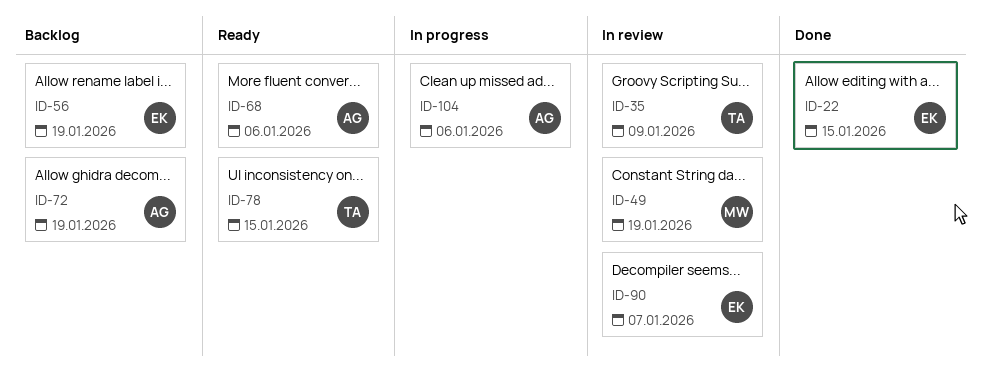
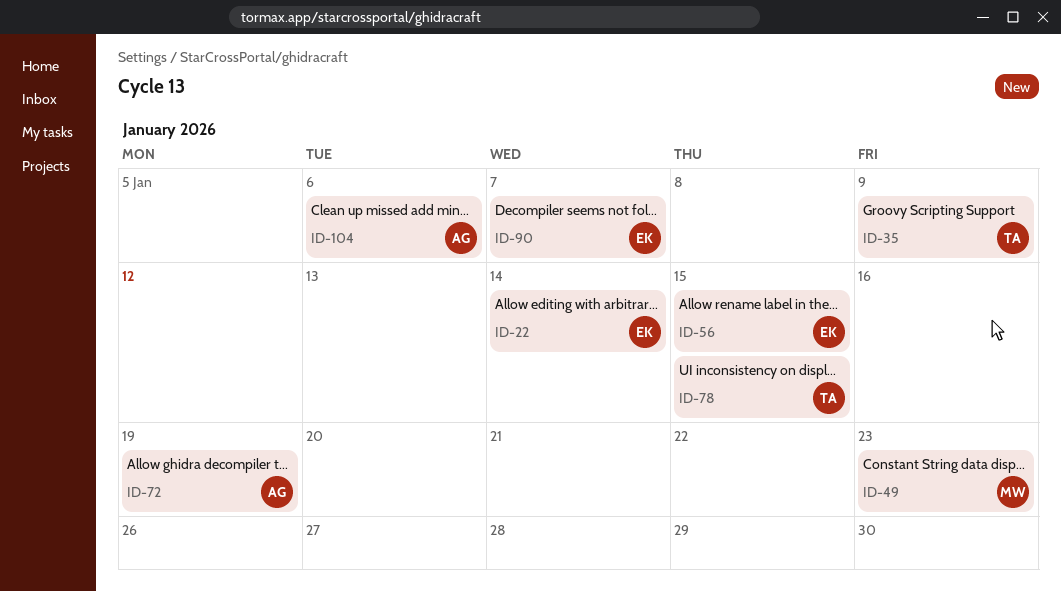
ID-22, due: Jan 15 -> Jan 14
ID-49, due: Jan 19 -> Jan 23
ID-56, due: Jan 19 -> Jan 15
ID-68: present -> none

